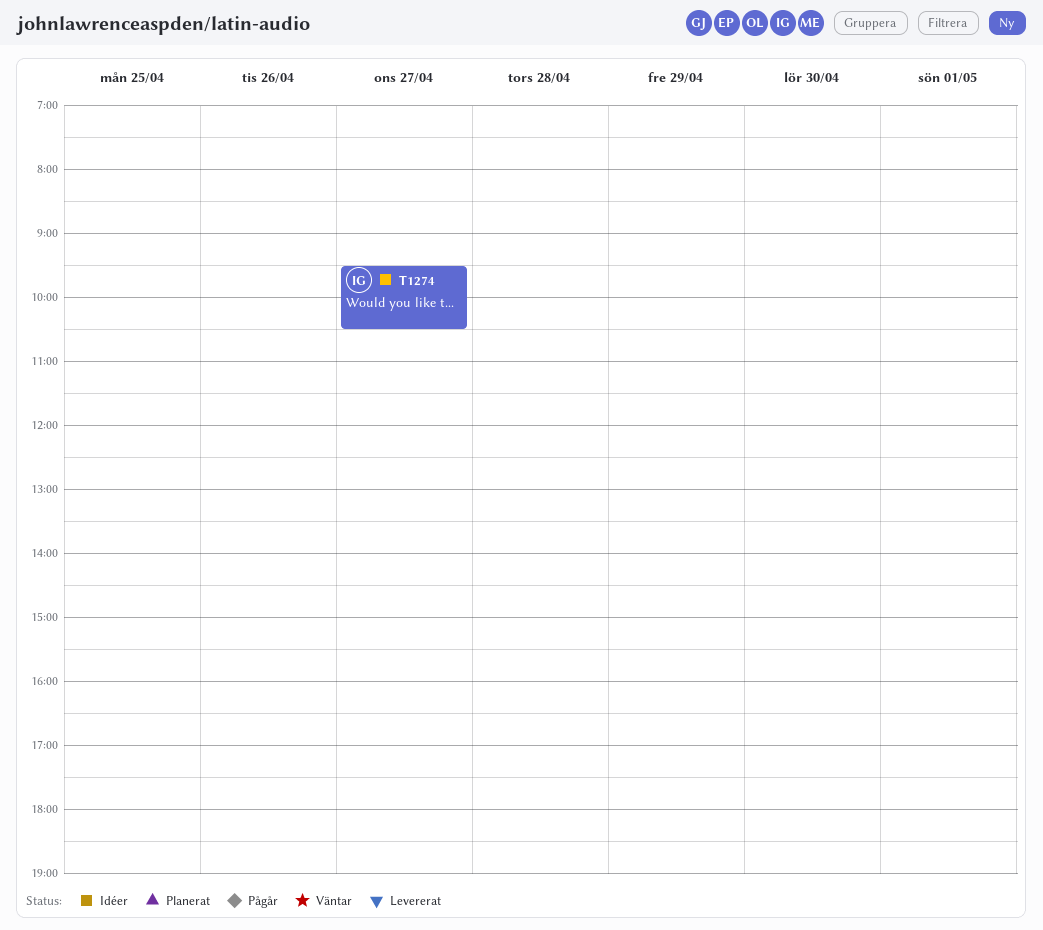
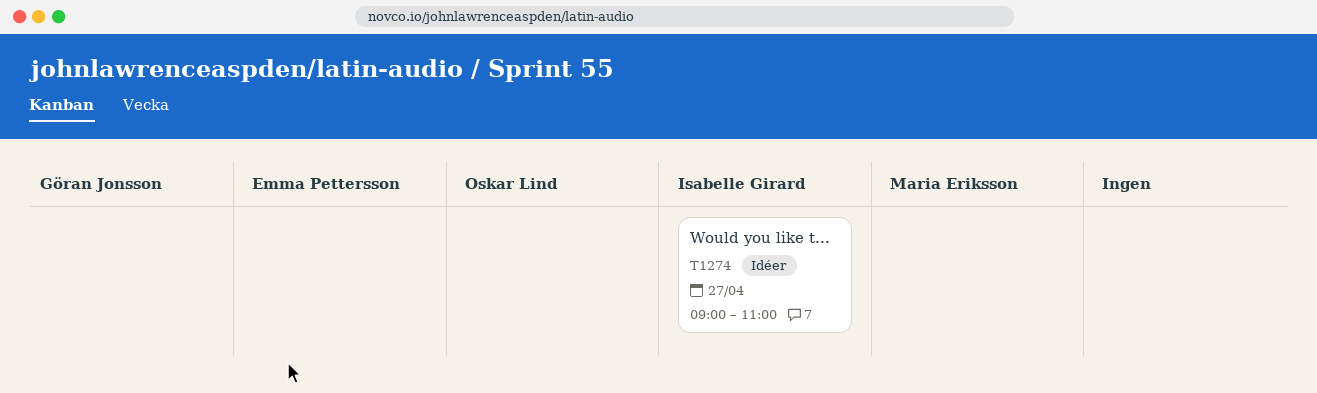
T1274, begins: 09:30 -> 09:00
T1274, ends: 10:30 -> 11:00

